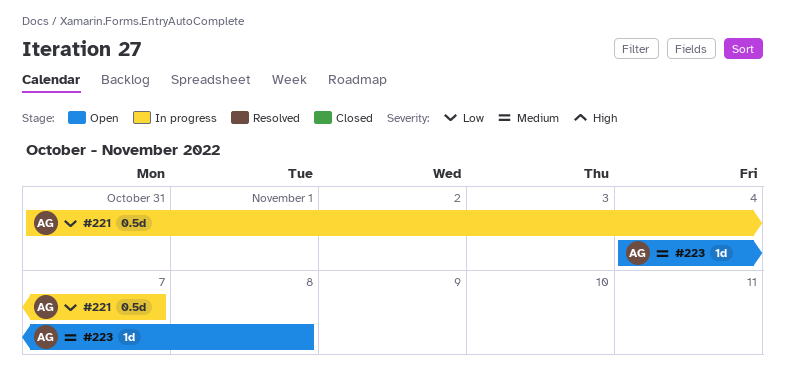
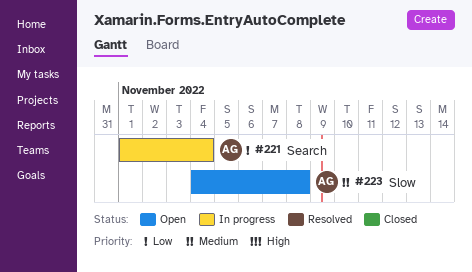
#221, start: Oct 31 -> Nov 1
#221, due: Nov 7 -> Nov 4

